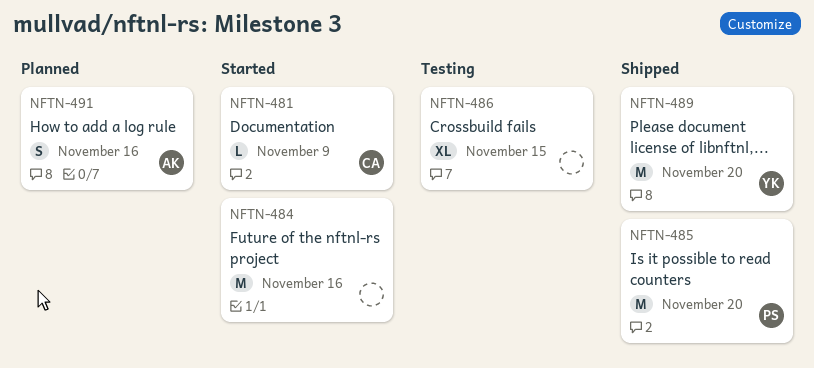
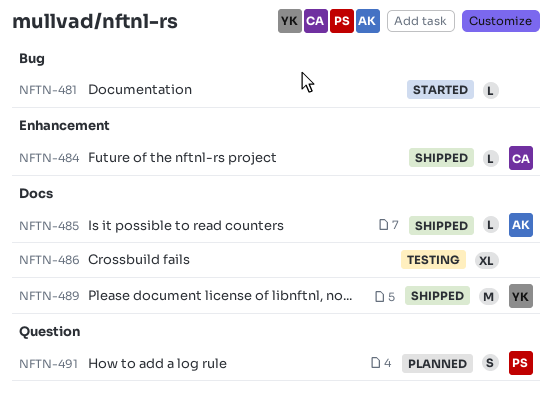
NFTN-481, owner: CA -> none
NFTN-484, status: Started -> Shipped
NFTN-484, owner: none -> CA
NFTN-484, estimate: M -> L
NFTN-485, owner: PS -> AK
NFTN-485, estimate: M -> L
NFTN-491, owner: AK -> PS

